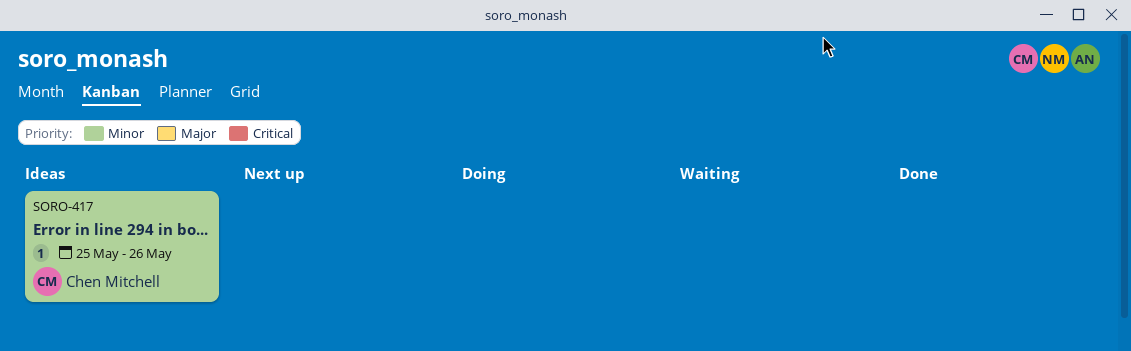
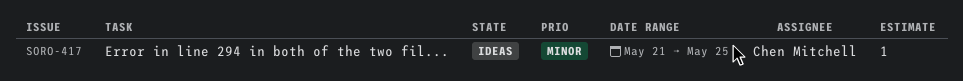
SORO-417, start: May 25 -> May 21
SORO-417, due: May 26 -> May 25

